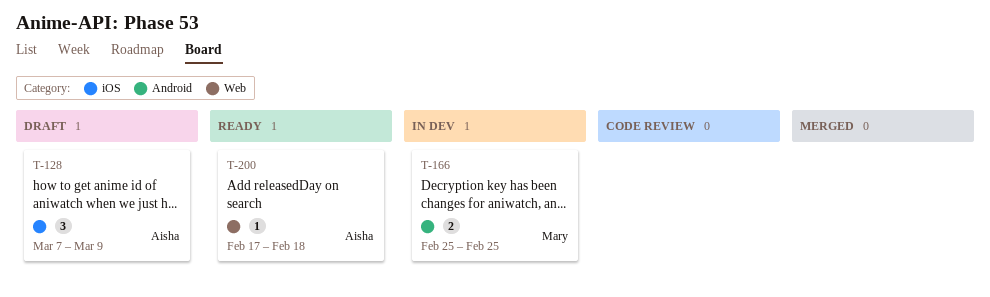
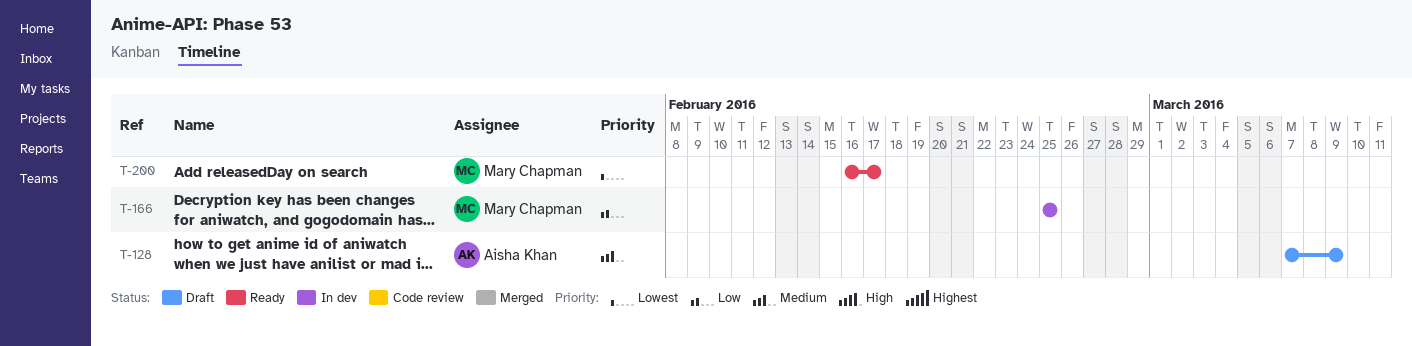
T-200, owner: Aisha Khan -> Mary Chapman
T-200, start: Feb 17 -> Feb 16
T-200, due: Feb 18 -> Feb 17

